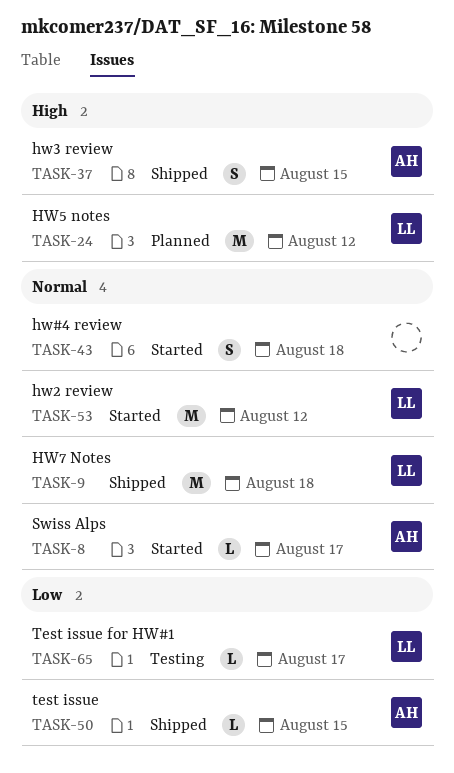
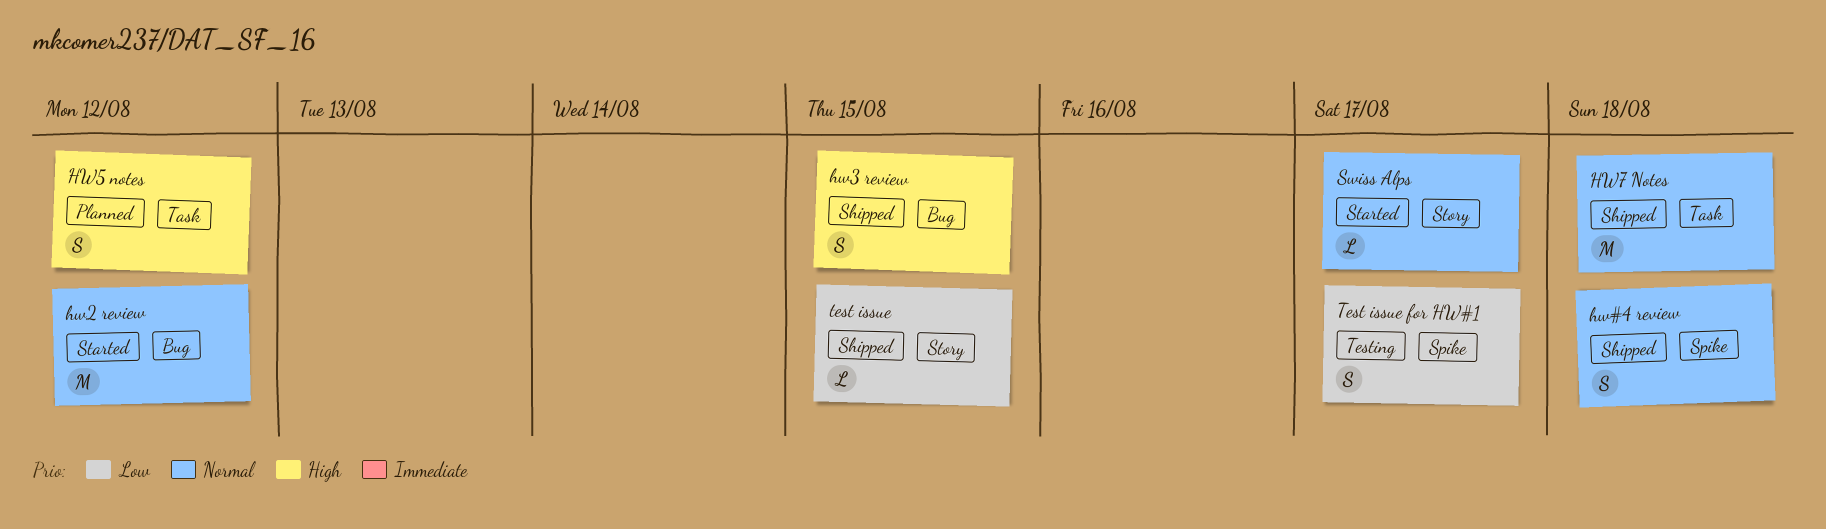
hw#4 review, status: Started -> Shipped
HW5 notes, estimate: M -> S
Test issue for HW#1, estimate: L -> S

